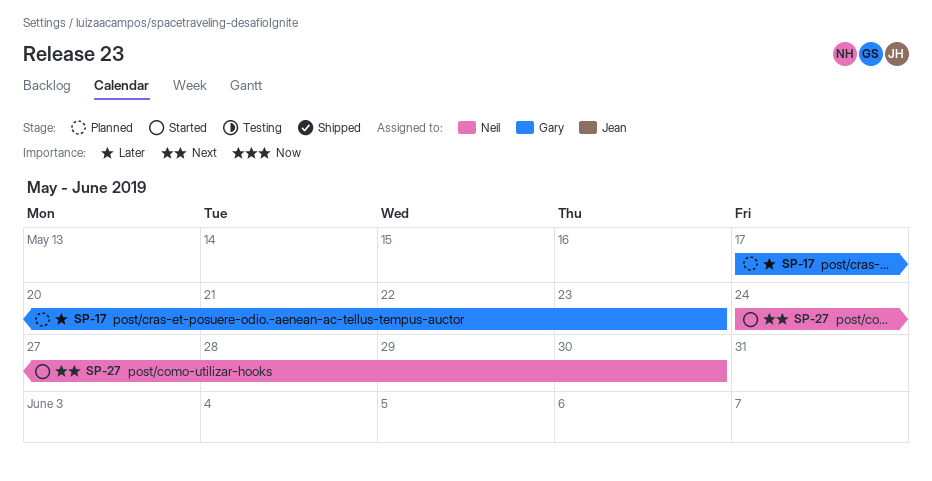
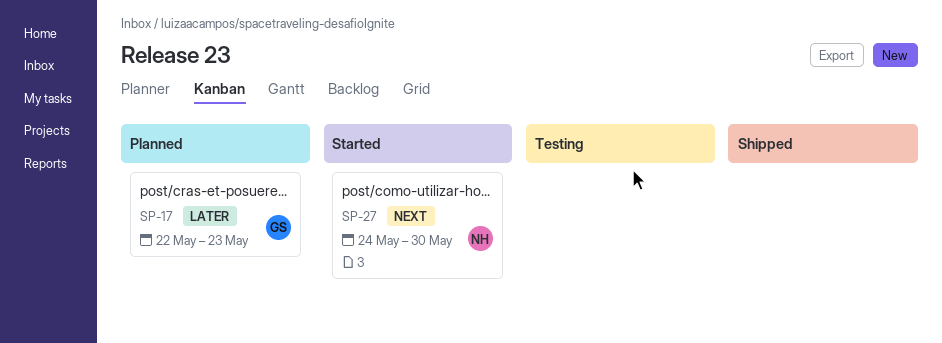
SP-17, start: May 17 -> May 22

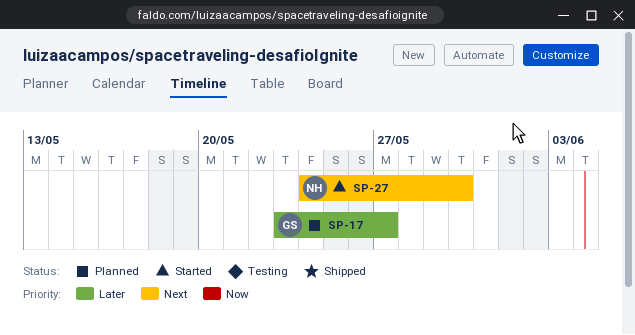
SP-17, start: May 22 -> May 23
SP-17, due: May 23 -> May 27

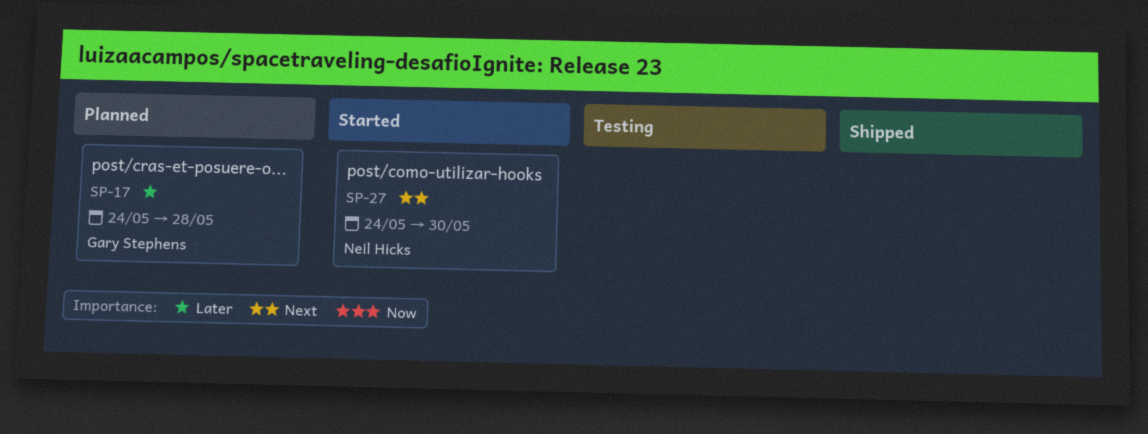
SP-17, start: May 23 -> May 24
SP-17, due: May 27 -> May 28

